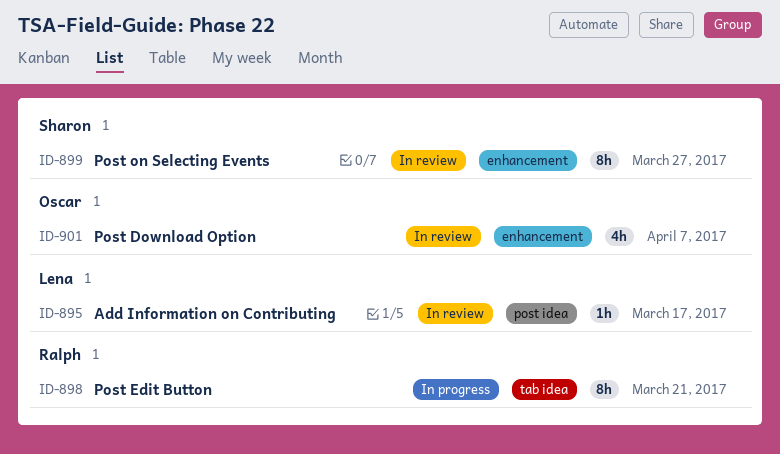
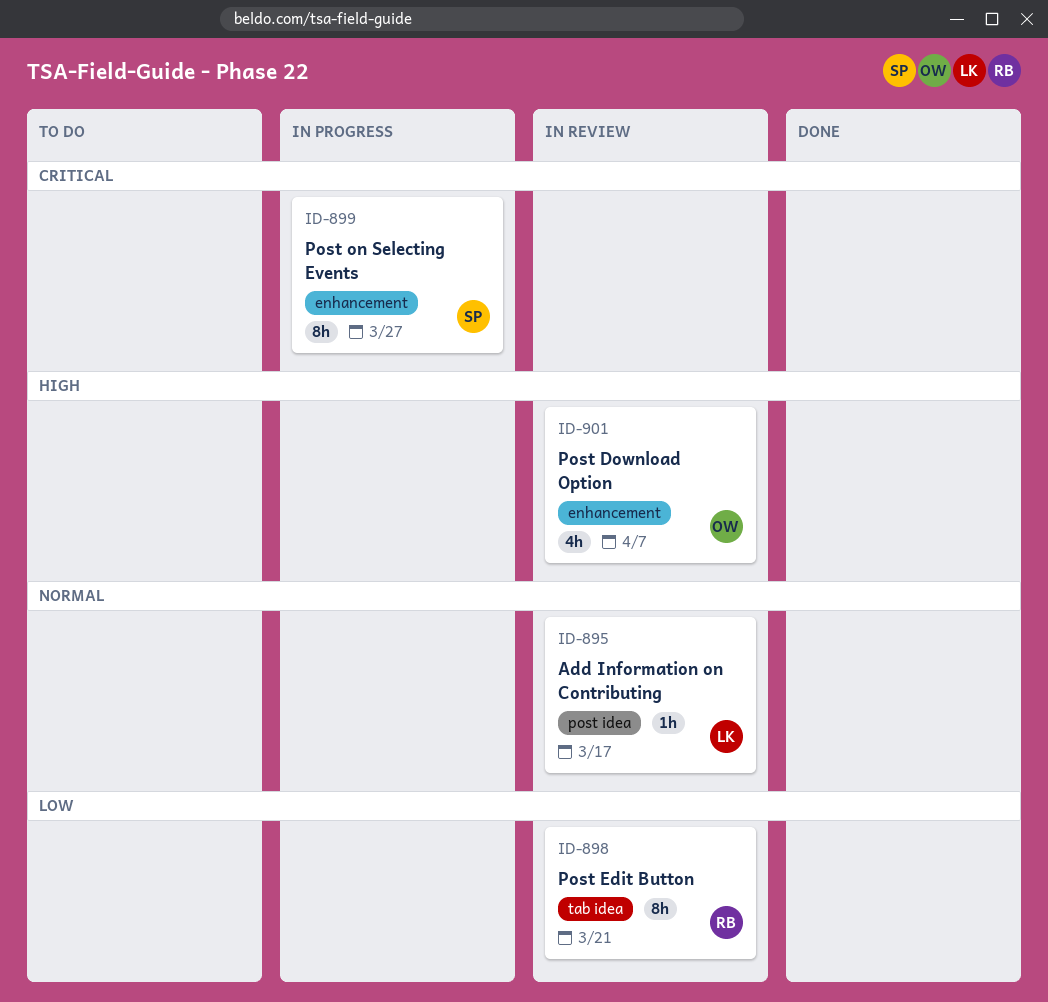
ID-898, status: In progress -> In review
ID-899, status: In review -> In progress

